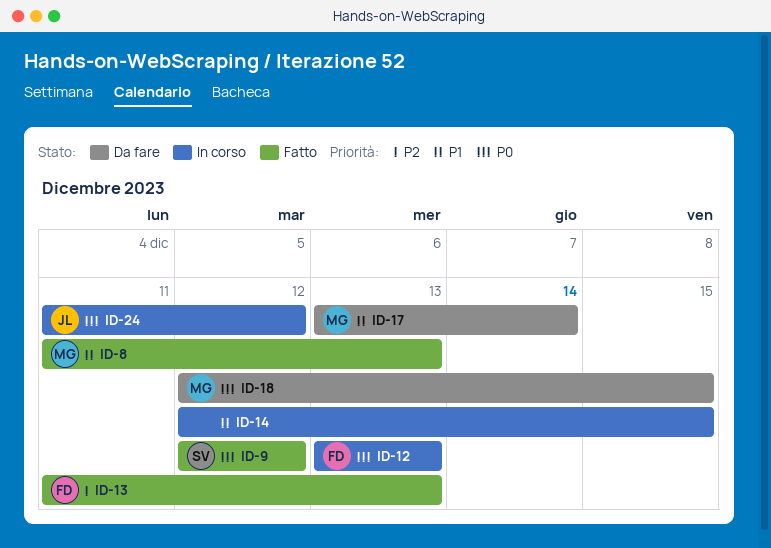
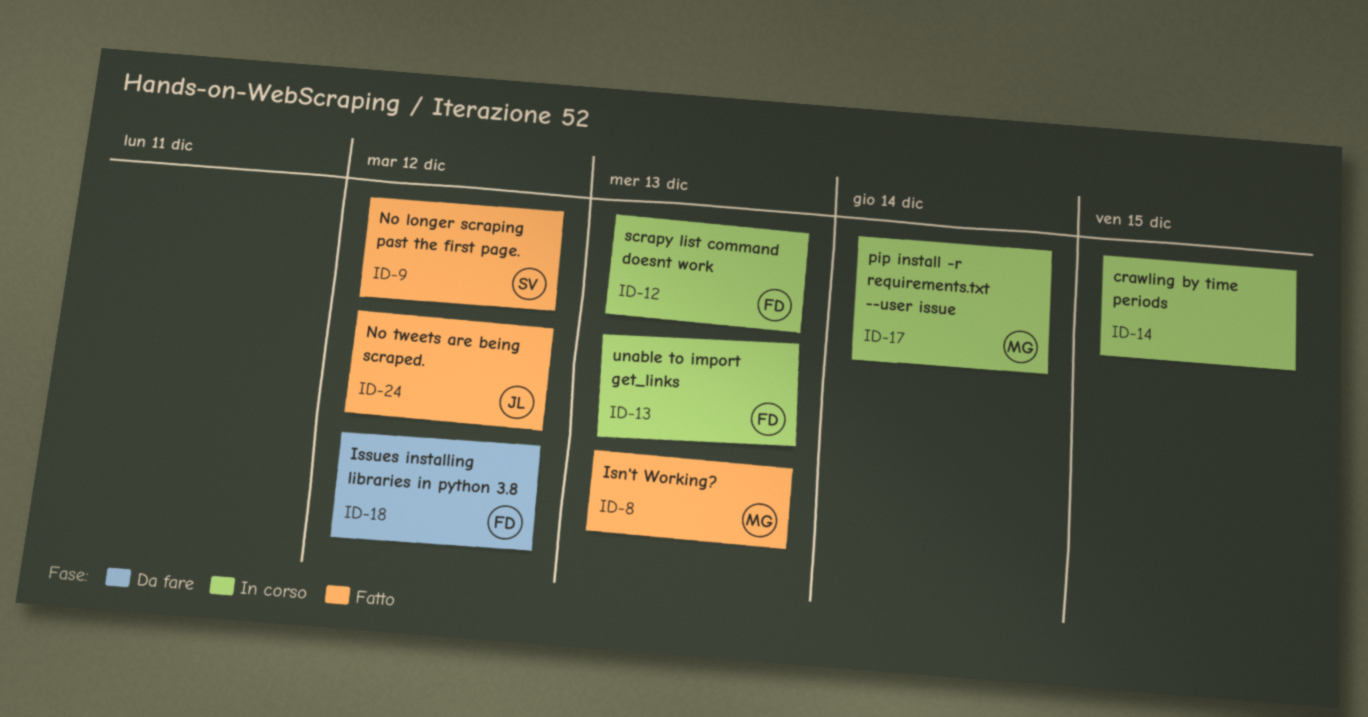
ID-13, status: Fatto -> In corso
ID-17, status: Da fare -> In corso
ID-18, owner: MG -> FD
ID-18, due: Dec 15 -> Dec 12
ID-24, status: In corso -> Fatto

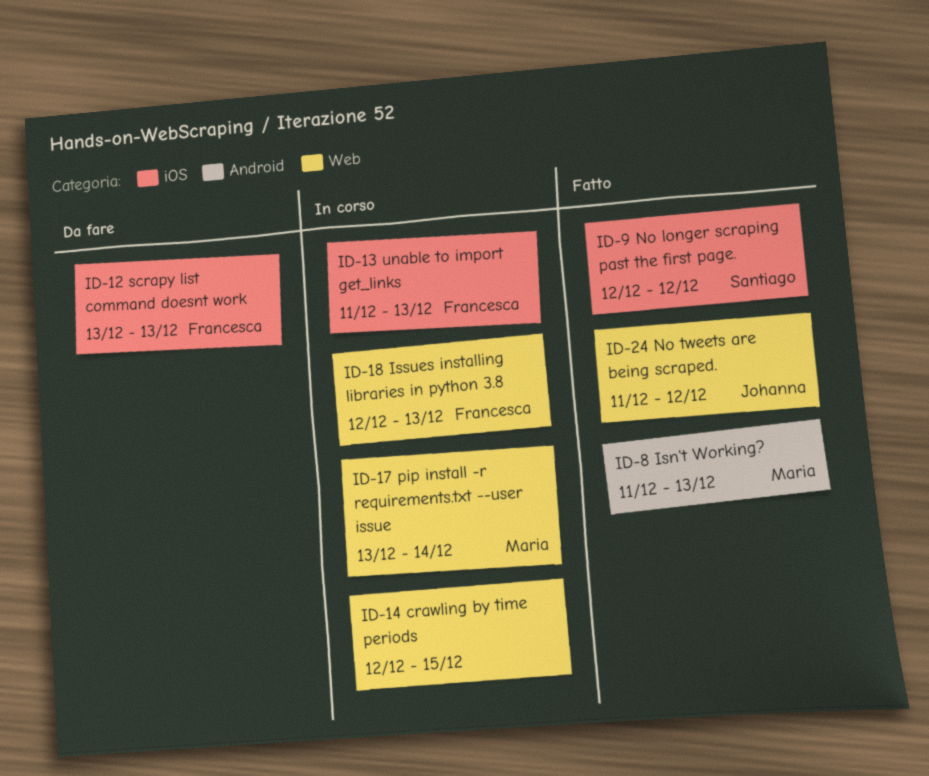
ID-12, status: In corso -> Da fare
ID-18, status: Da fare -> In corso
ID-18, due: Dec 12 -> Dec 13

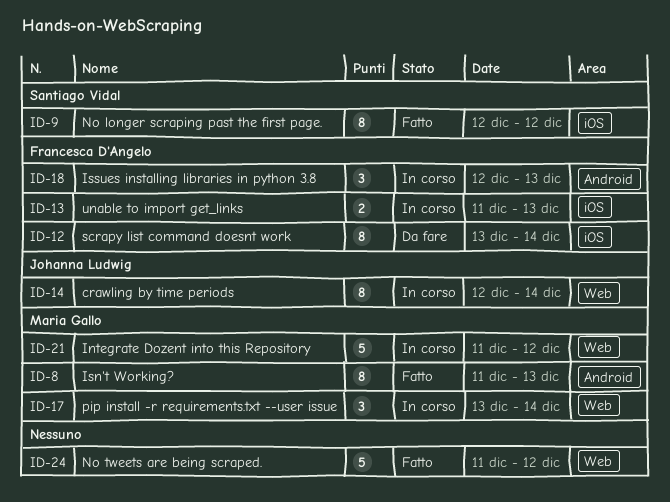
ID-12, due: Dec 13 -> Dec 14
ID-14, owner: none -> Johanna Ludwig
ID-14, due: Dec 15 -> Dec 14
ID-18, label: Web -> Android
ID-21: none -> present
ID-24, owner: Johanna Ludwig -> none

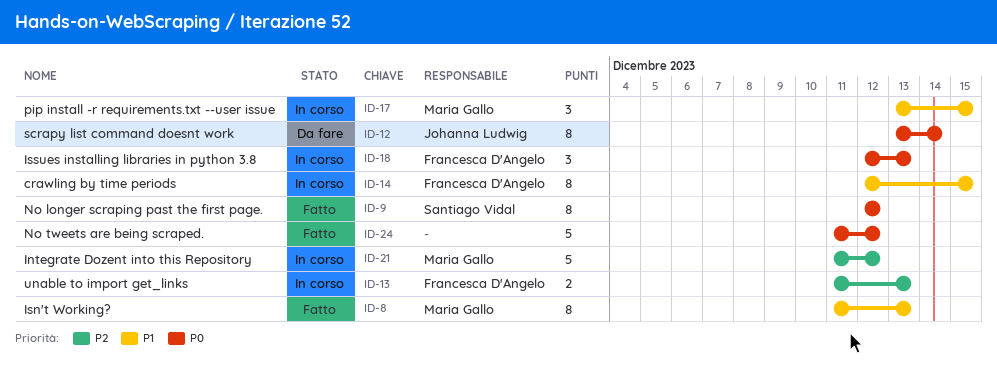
ID-12, owner: Francesca D'Angelo -> Johanna Ludwig
ID-14, owner: Johanna Ludwig -> Francesca D'Angelo
ID-14, due: Dec 14 -> Dec 15
ID-17, due: Dec 14 -> Dec 15

